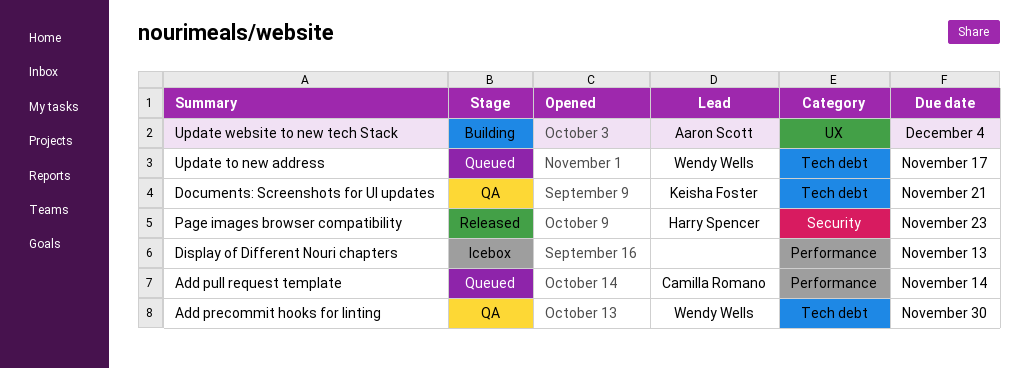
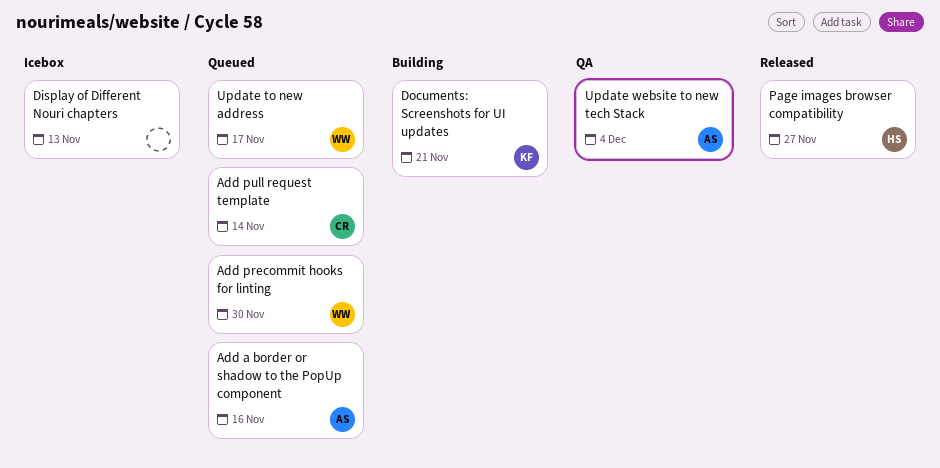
Add a border or shadow to the PopUp component: none -> present
Add precommit hooks for linting, status: QA -> Queued
Documents: Screenshots for UI updates, status: QA -> Building
Page images browser compatibility, due: Nov 23 -> Nov 27
Update website to new tech Stack, status: Building -> QA

